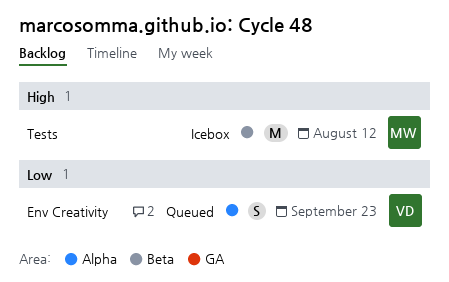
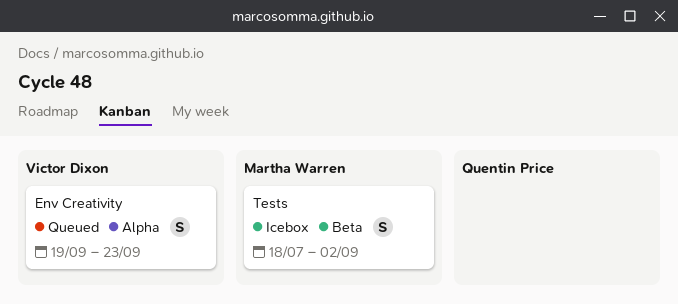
Tests, estimate: M -> S
Tests, due: Aug 12 -> Sep 2

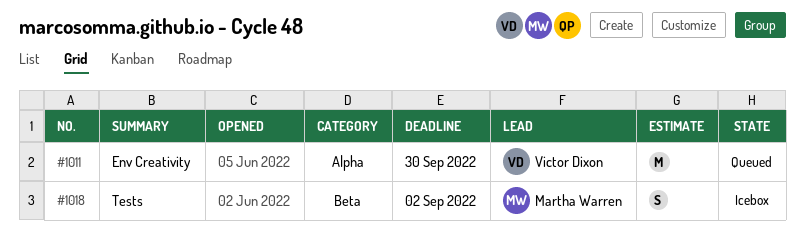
Env Creativity, estimate: S -> M
Env Creativity, due: Sep 23 -> Sep 30

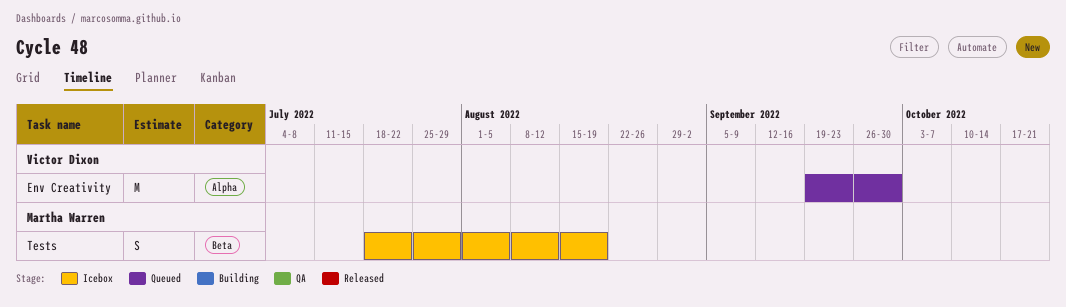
Tests, due: Sep 2 -> Aug 19

